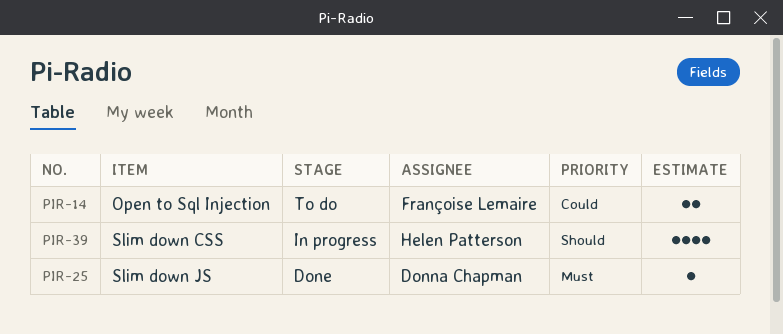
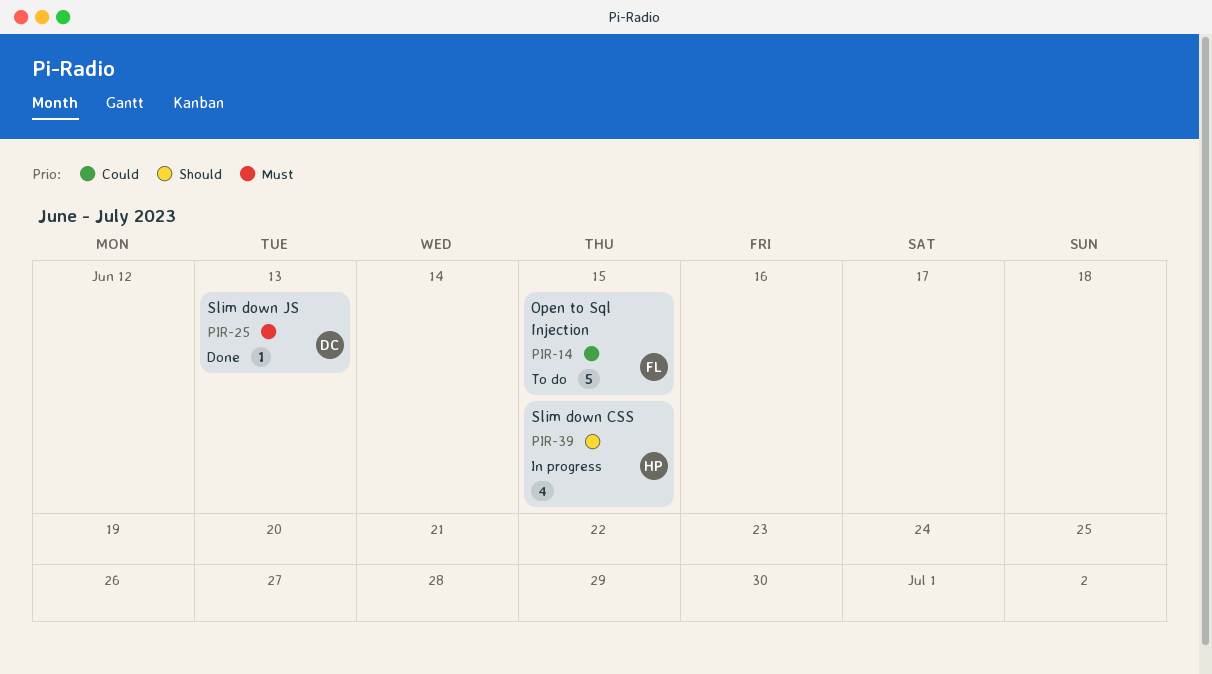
PIR-14, estimate: 2 -> 5

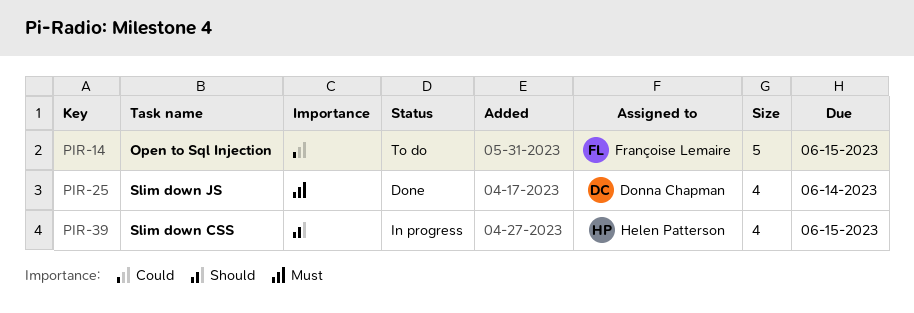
PIR-25, estimate: 1 -> 4
PIR-25, due: Jun 13 -> Jun 14

